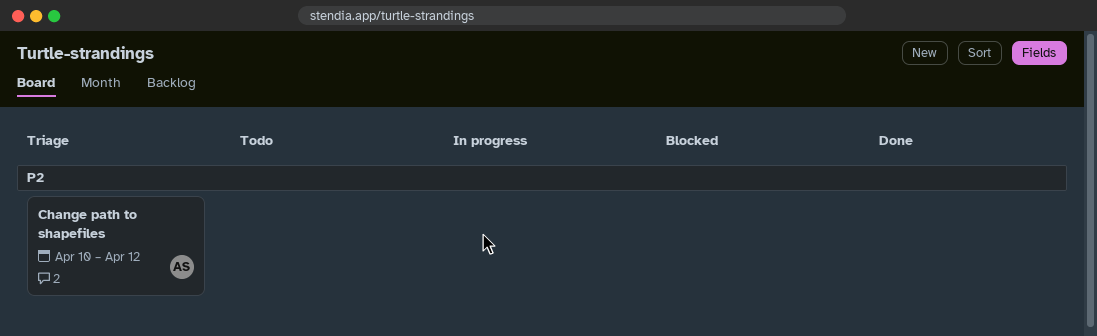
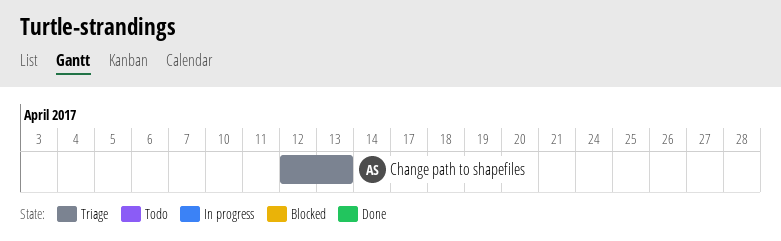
Change path to shapefiles, start: Apr 10 -> Apr 12
Change path to shapefiles, due: Apr 12 -> Apr 13

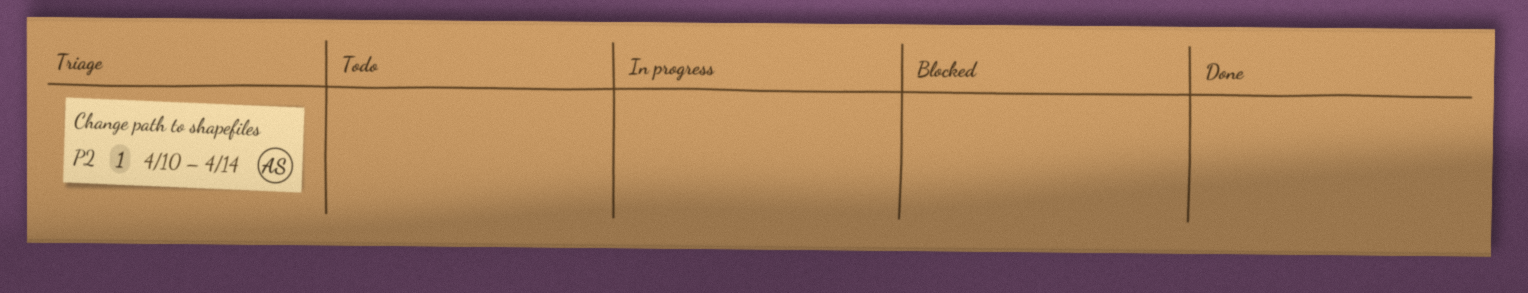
Change path to shapefiles, start: Apr 12 -> Apr 10
Change path to shapefiles, due: Apr 13 -> Apr 14

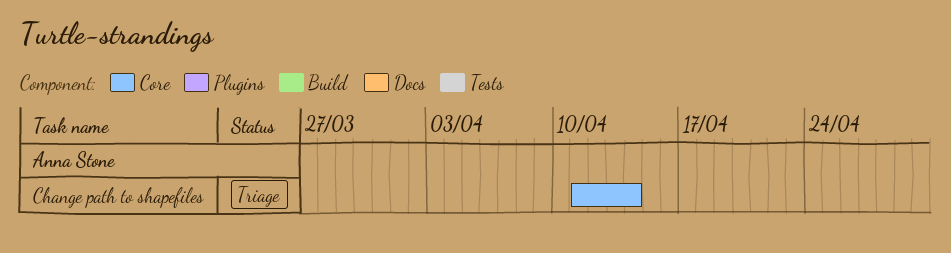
Change path to shapefiles, start: Apr 10 -> Apr 11

